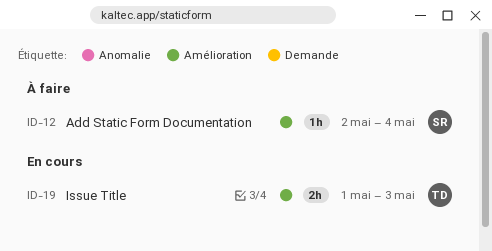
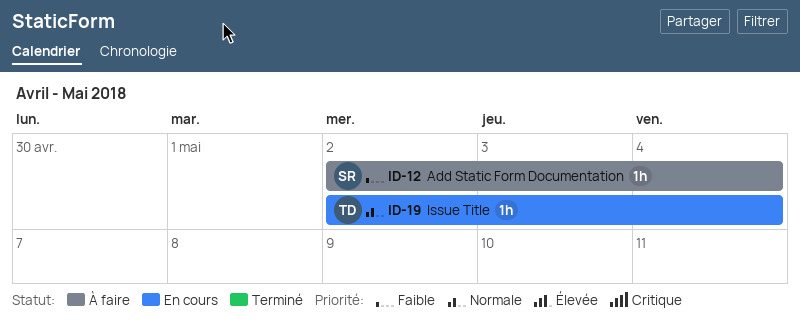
ID-19, estimate: 2h -> 1h
ID-19, start: May 1 -> May 2
ID-19, due: May 3 -> May 4

